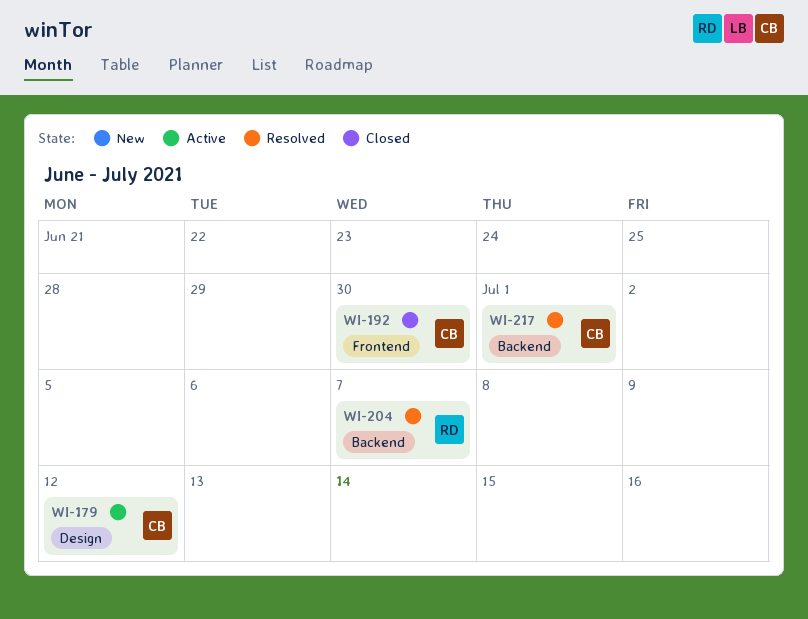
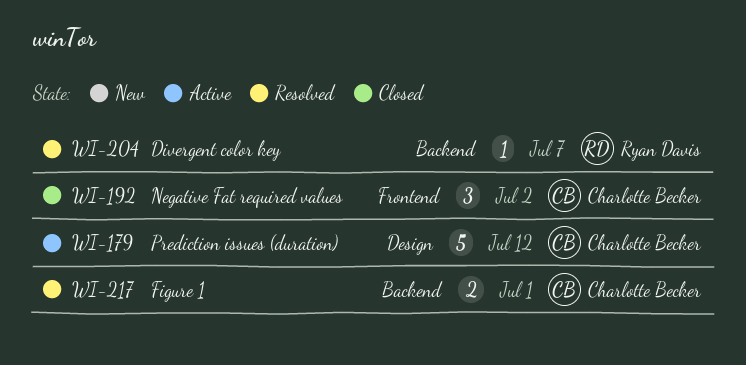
WI-192, due: Jun 30 -> Jul 2

